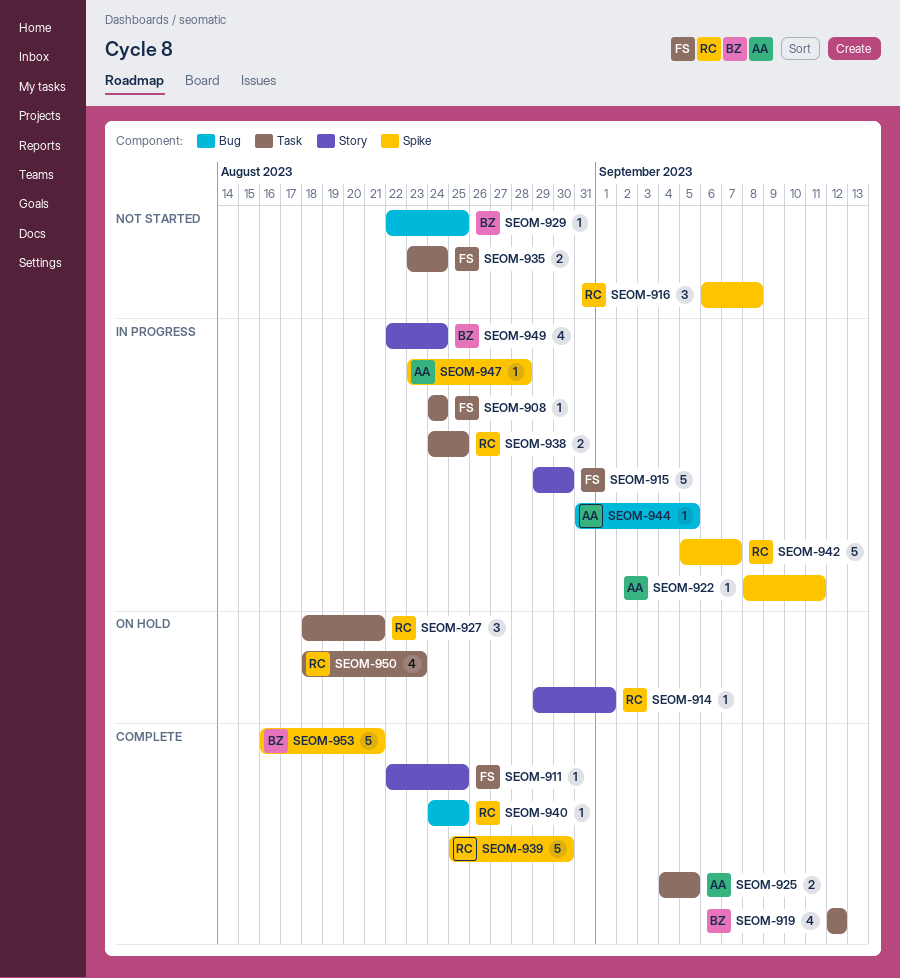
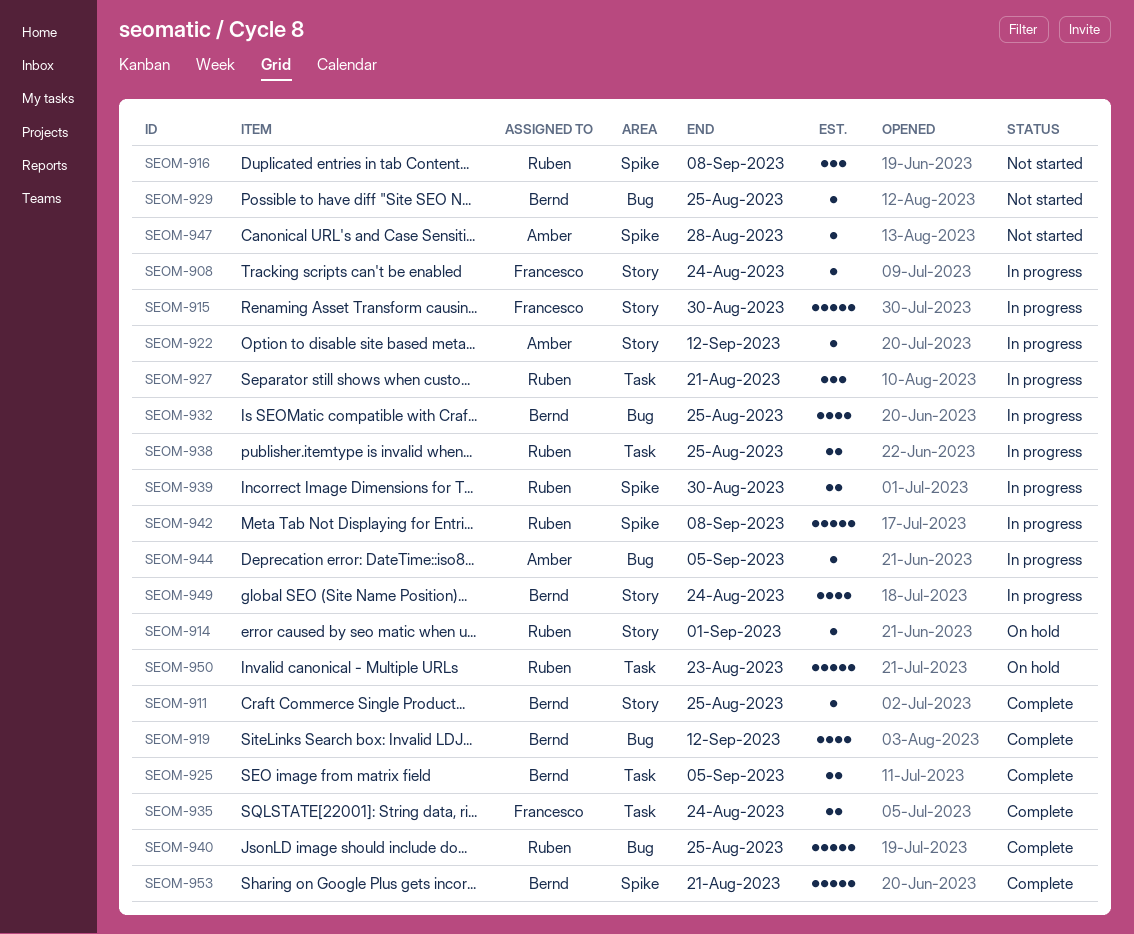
SEOM-908, label: Task -> Story
SEOM-911, owner: Francesco -> Bernd
SEOM-919, label: Task -> Bug
SEOM-922, label: Spike -> Story
SEOM-922, due: Sep 11 -> Sep 12
SEOM-925, owner: Amber -> Bernd
SEOM-927, status: On hold -> In progress
SEOM-932: none -> present
SEOM-935, status: Not started -> Complete
SEOM-939, status: Complete -> In progress
SEOM-939, estimate: 5 -> 2
SEOM-940, estimate: 1 -> 5
SEOM-942, due: Sep 7 -> Sep 8
SEOM-947, status: In progress -> Not started
SEOM-950, estimate: 4 -> 5

